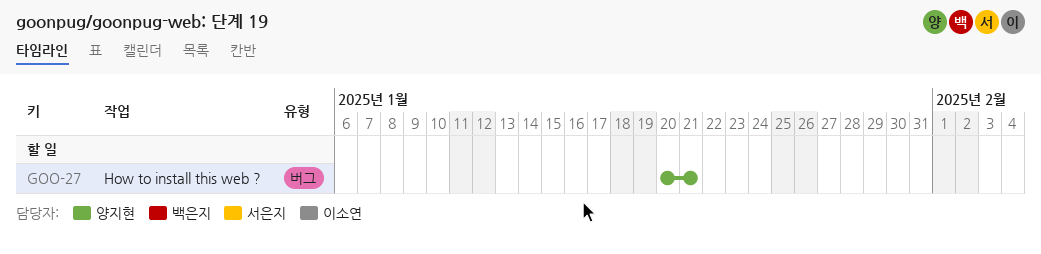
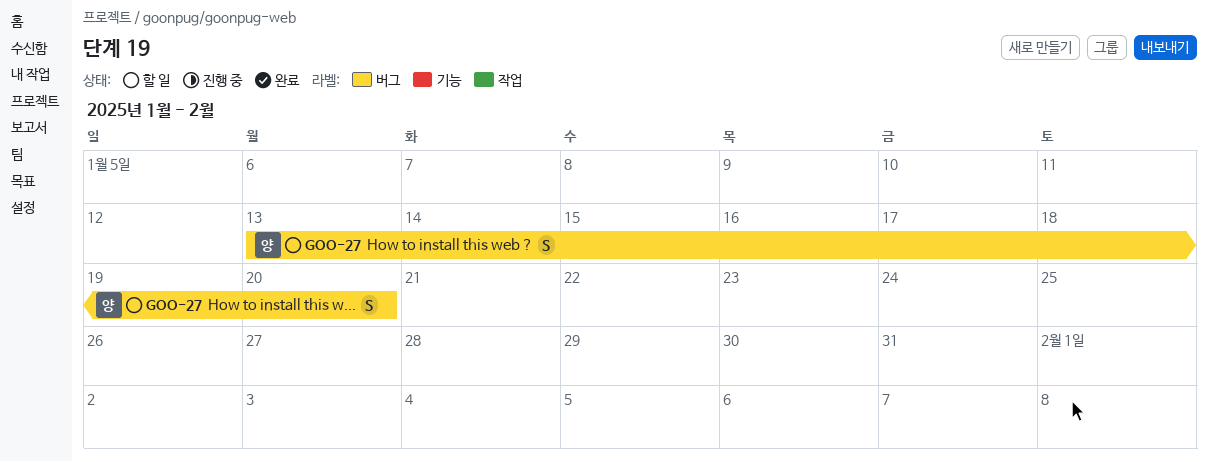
GOO-27, start: Jan 20 -> Jan 13
GOO-27, due: Jan 21 -> Jan 20

